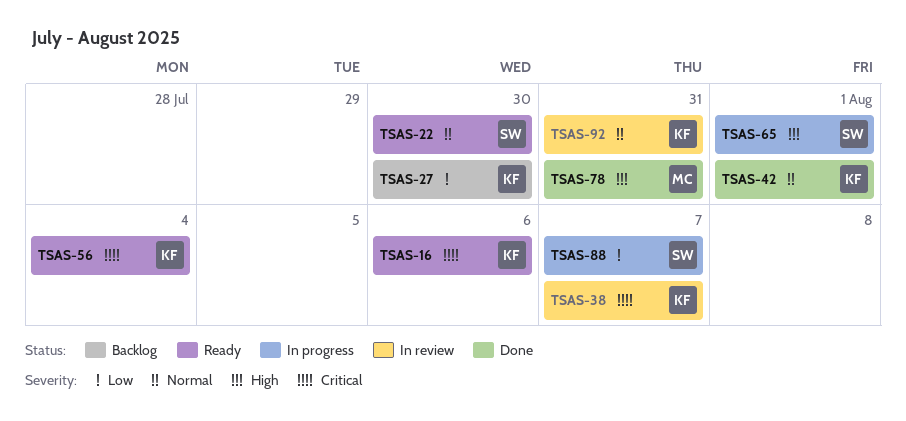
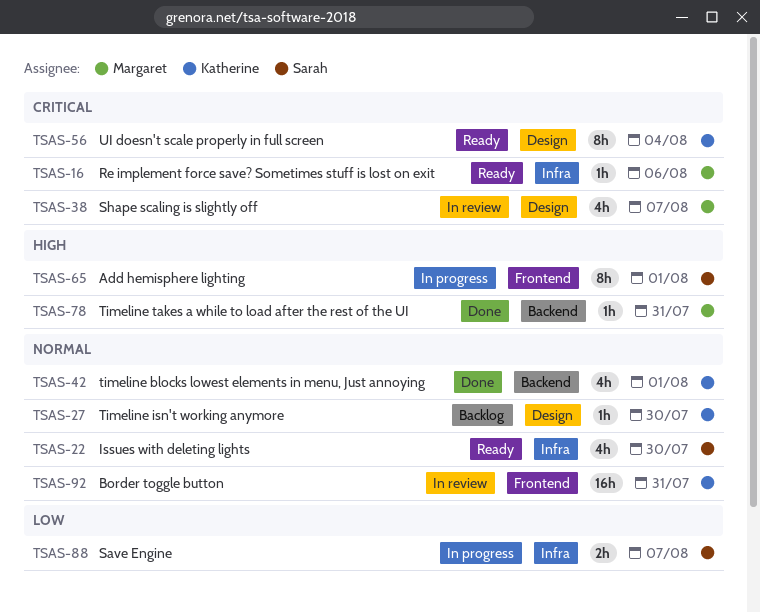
TSAS-16, owner: Katherine -> Margaret
TSAS-27, priority: Low -> Normal
TSAS-38, owner: Katherine -> Margaret

